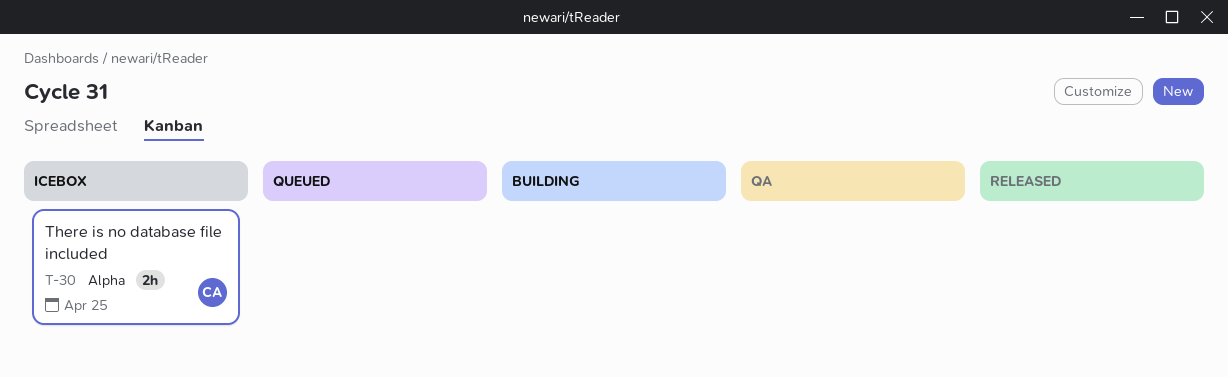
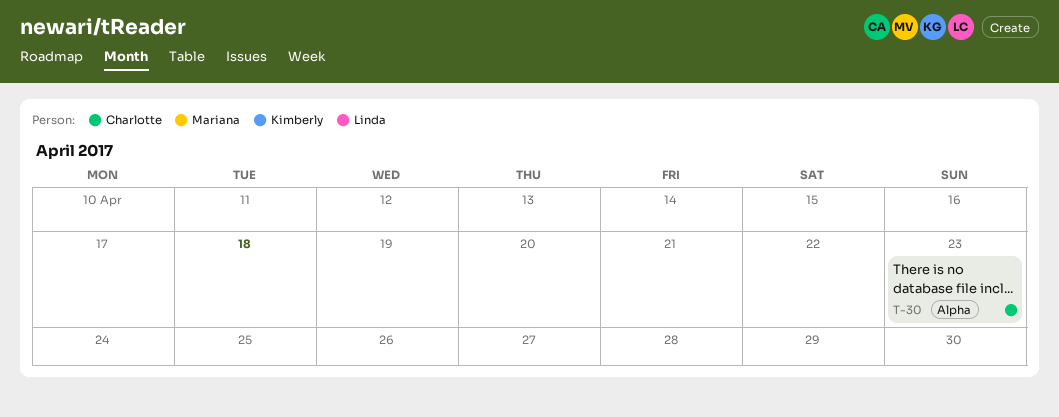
T-30, due: Apr 25 -> Apr 23

